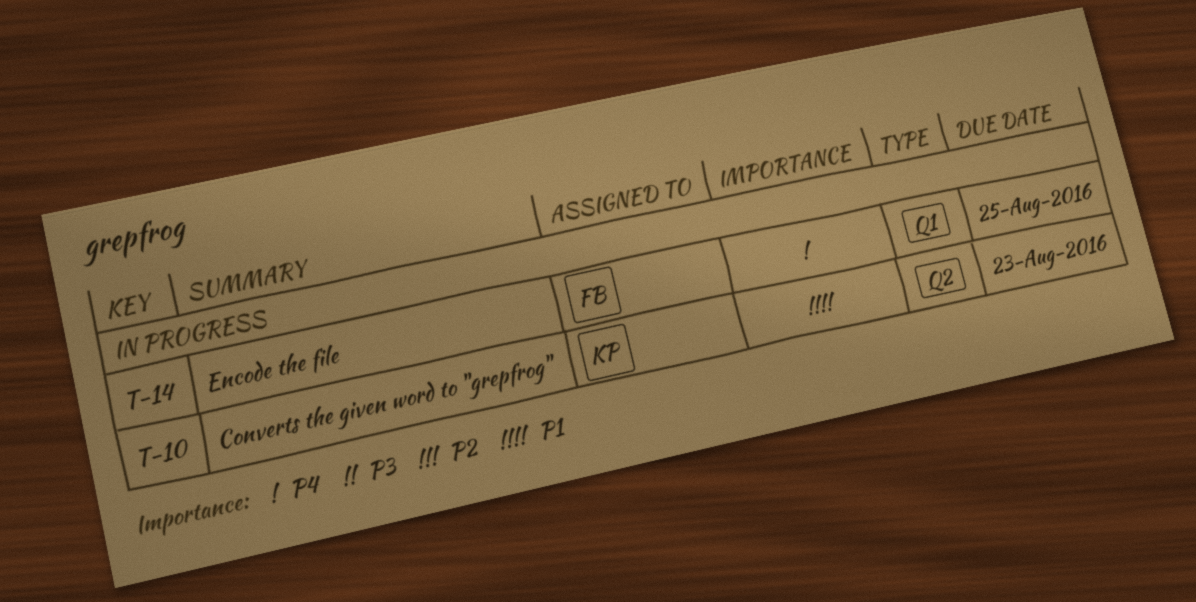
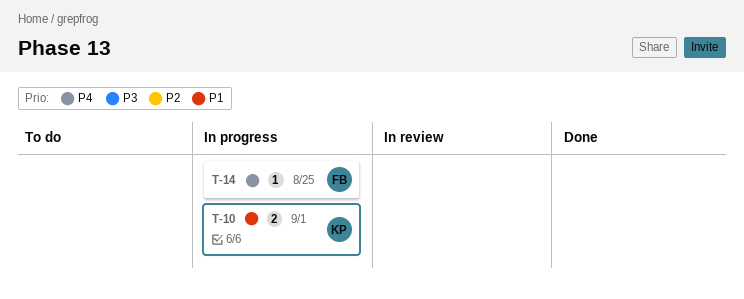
T-10, due: Aug 23 -> Sep 1

